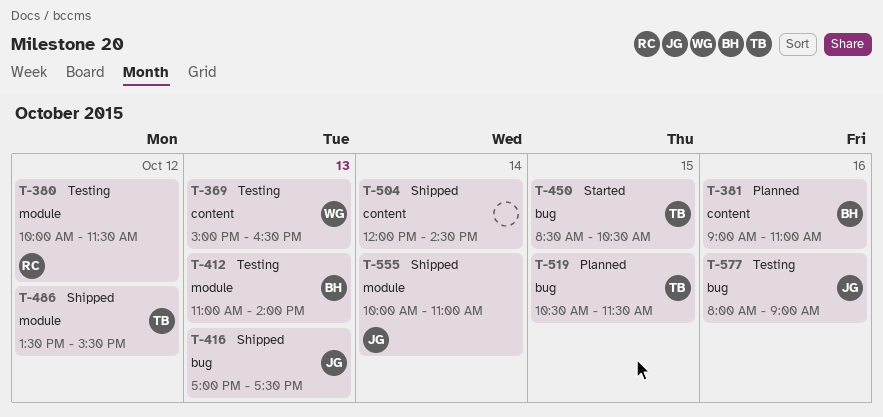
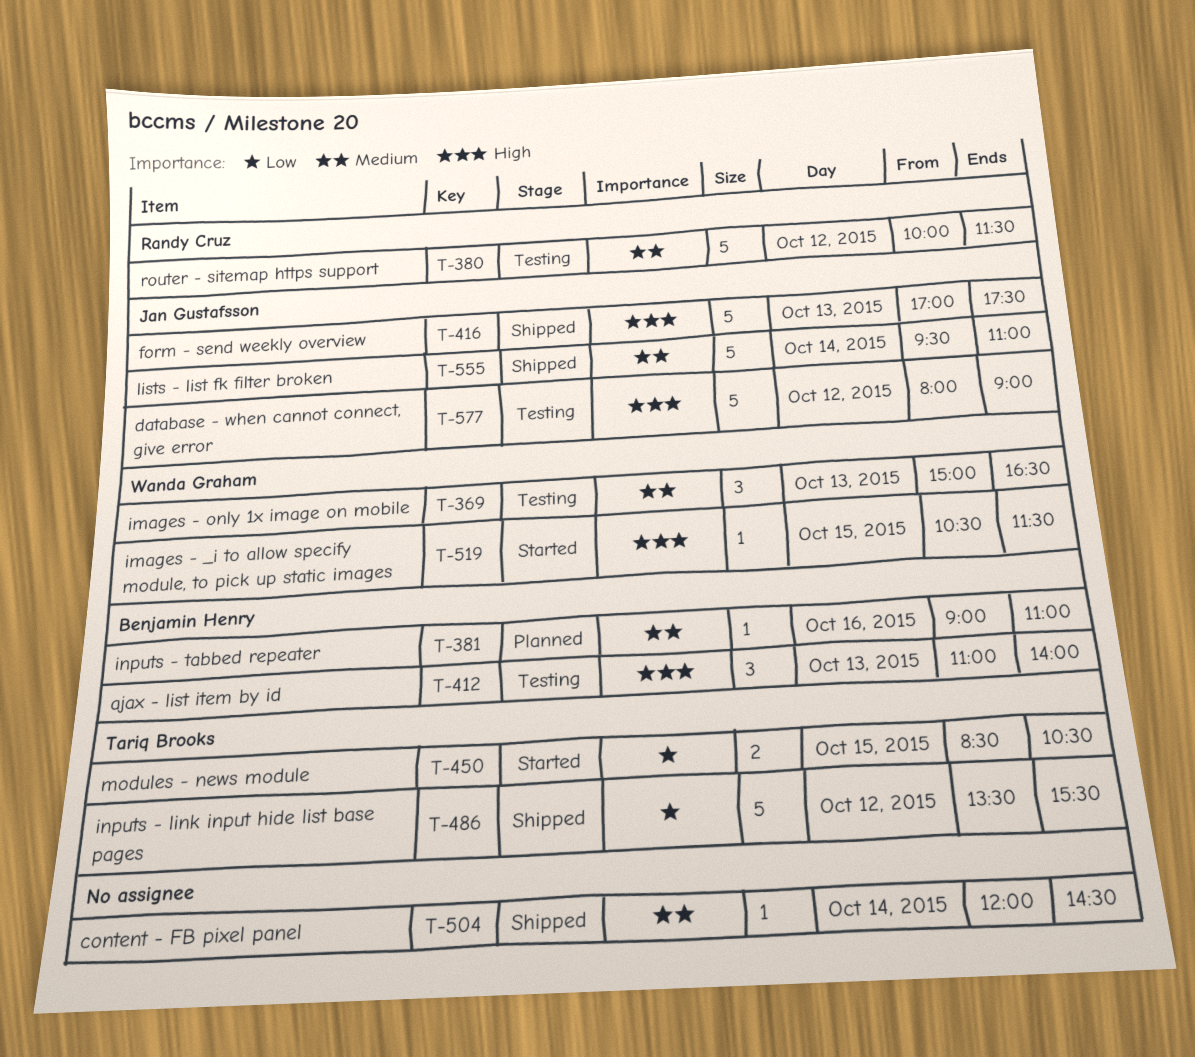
T-519, status: Planned -> Started
T-519, owner: Tariq Brooks -> Wanda Graham
T-555, begins: 10:00 -> 09:30
T-577, day: Oct 16 -> Oct 12

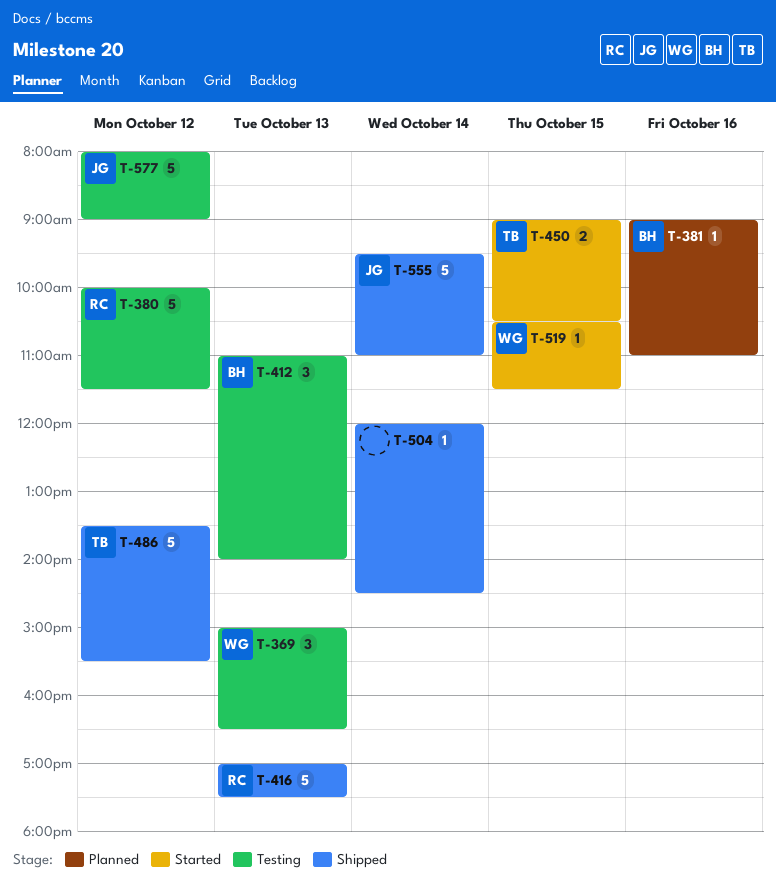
T-416, owner: Jan Gustafsson -> Randy Cruz
T-450, begins: 08:30 -> 09:00

